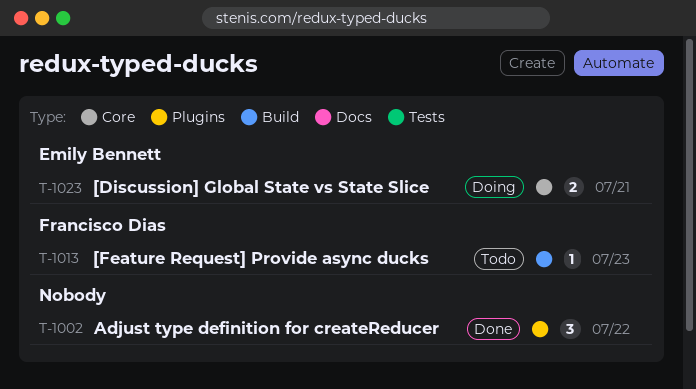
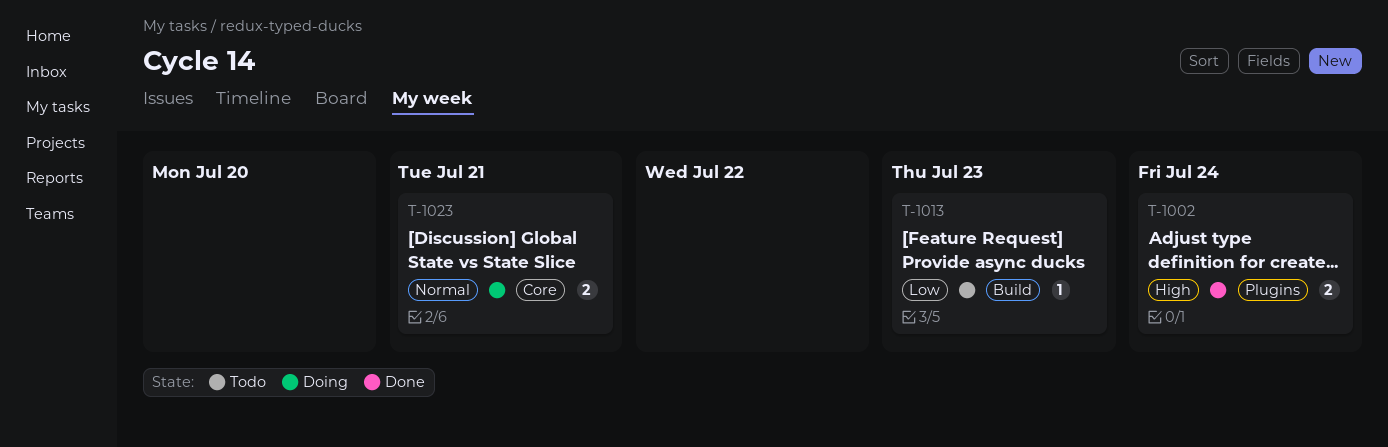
T-1002, estimate: 3 -> 2
T-1002, due: Jul 22 -> Jul 24

